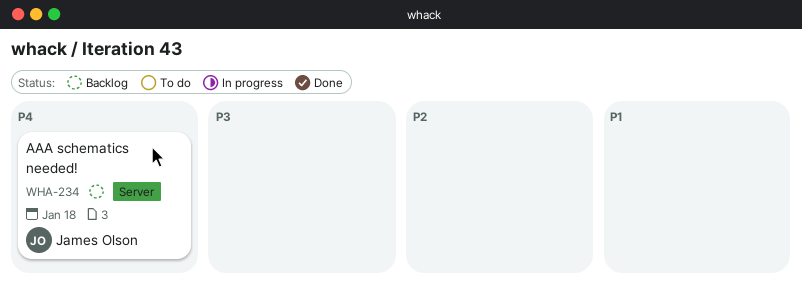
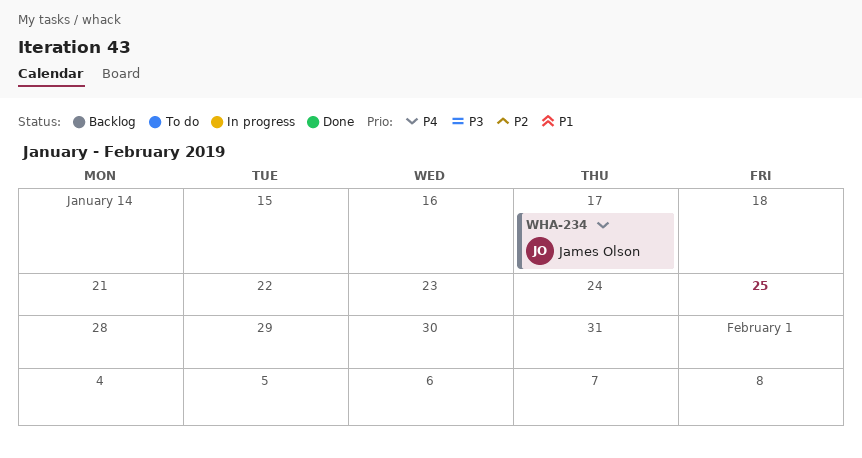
WHA-234, due: Jan 18 -> Jan 17

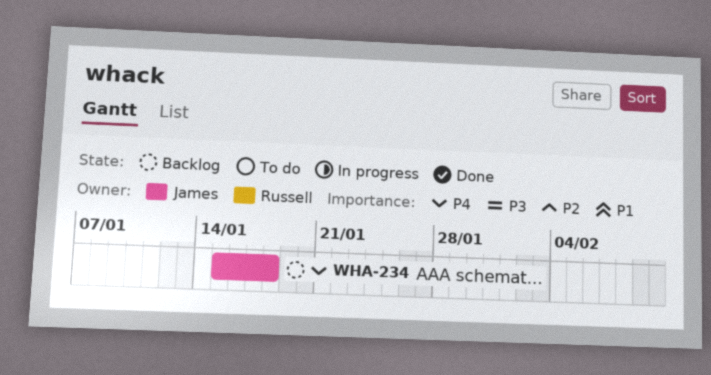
WHA-234, due: Jan 17 -> Jan 18

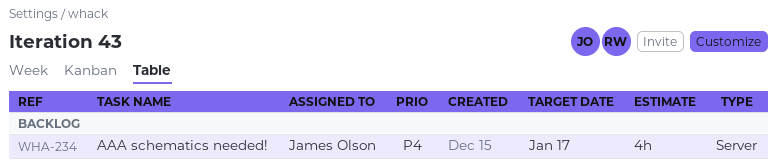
WHA-234, due: Jan 18 -> Jan 17

